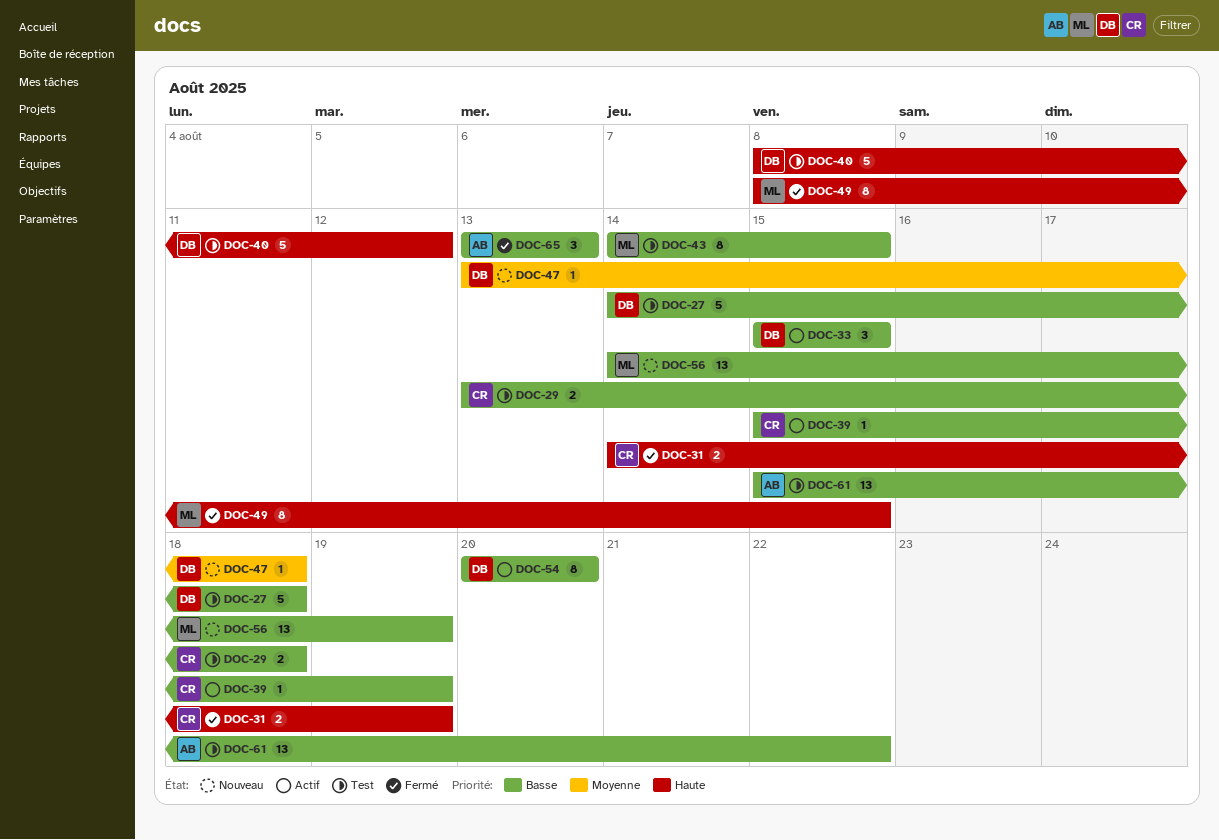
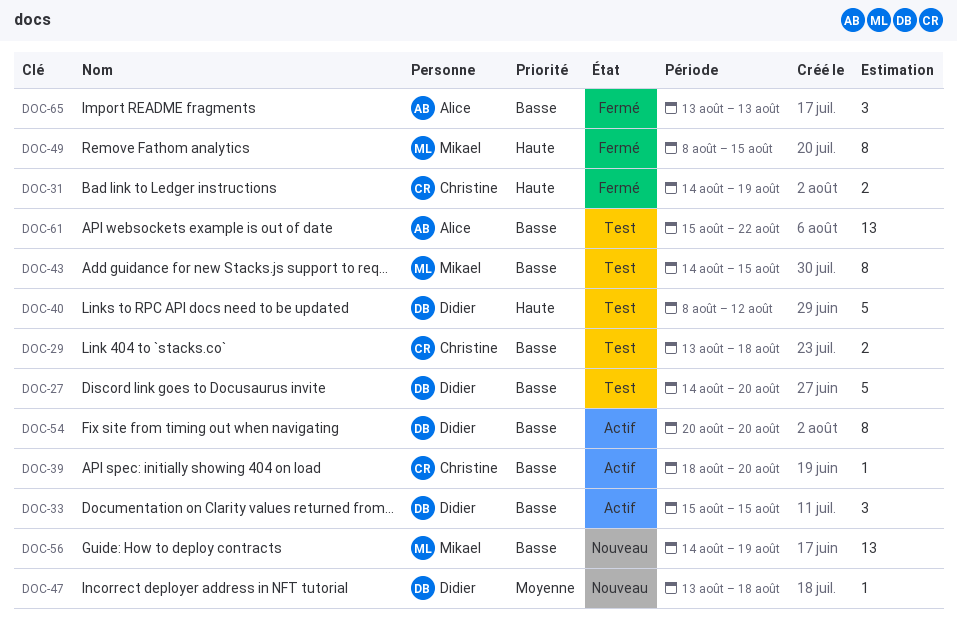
DOC-27, due: Aug 18 -> Aug 20
DOC-39, start: Aug 15 -> Aug 18
DOC-39, due: Aug 19 -> Aug 20

